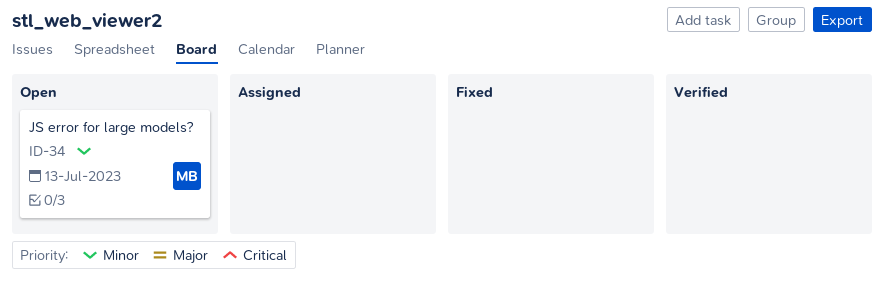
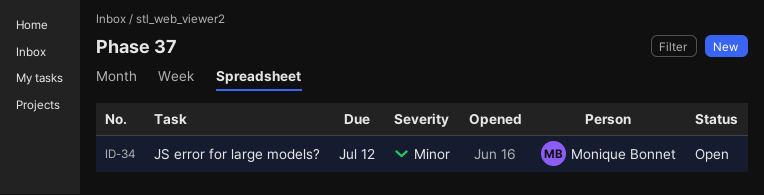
ID-34, due: Jul 13 -> Jul 12

